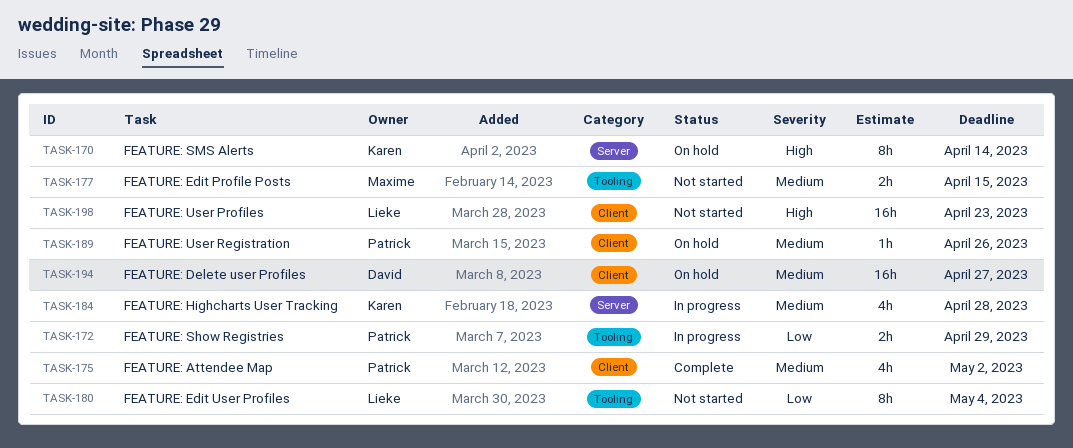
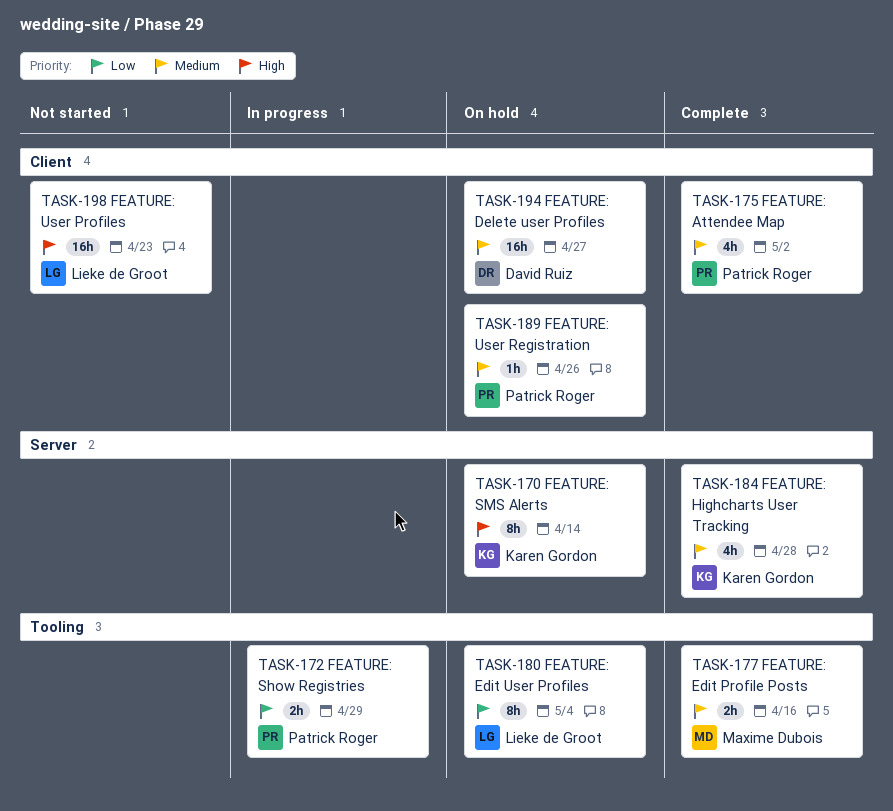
TASK-177, status: Not started -> Complete
TASK-177, due: Apr 15 -> Apr 16
TASK-180, status: Not started -> On hold
TASK-184, status: In progress -> Complete

